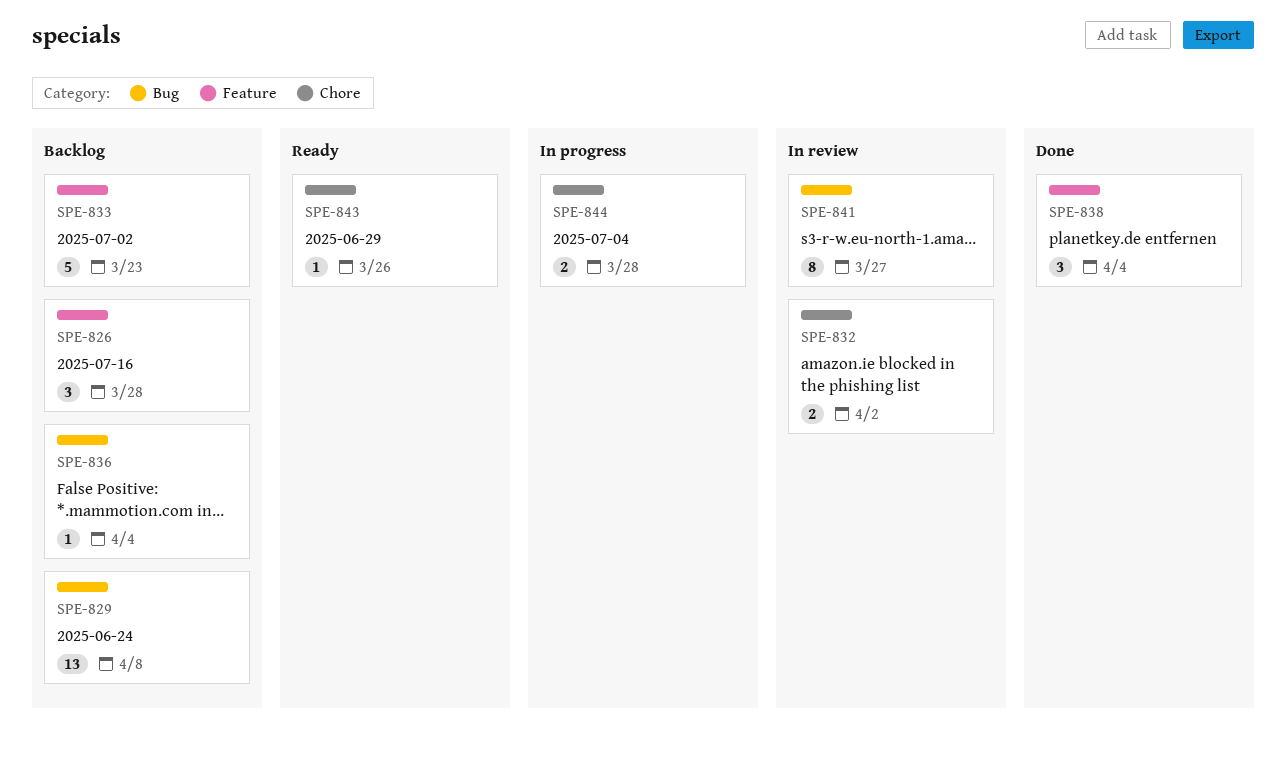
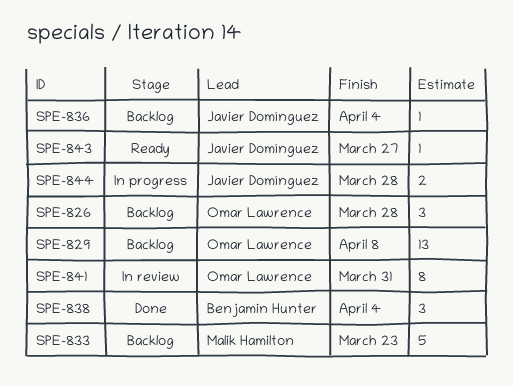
SPE-832: present -> none
SPE-841, due: Mar 27 -> Mar 31
SPE-843, due: Mar 26 -> Mar 27

